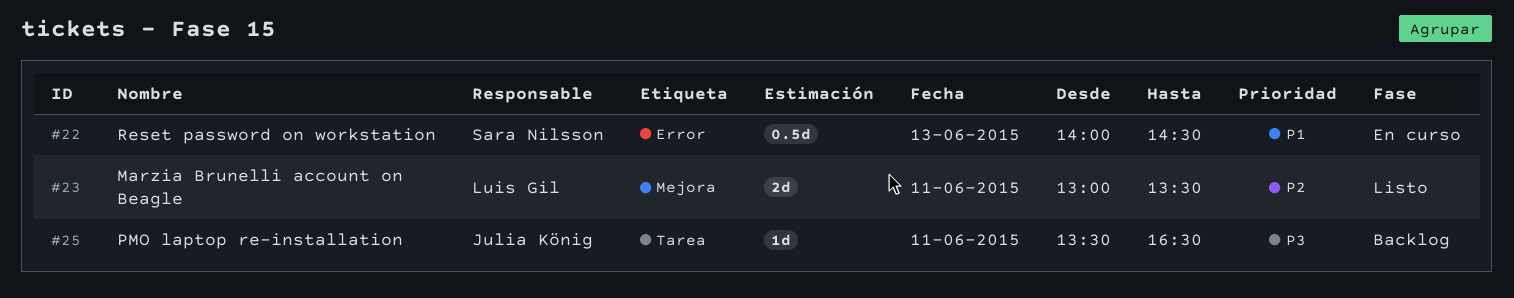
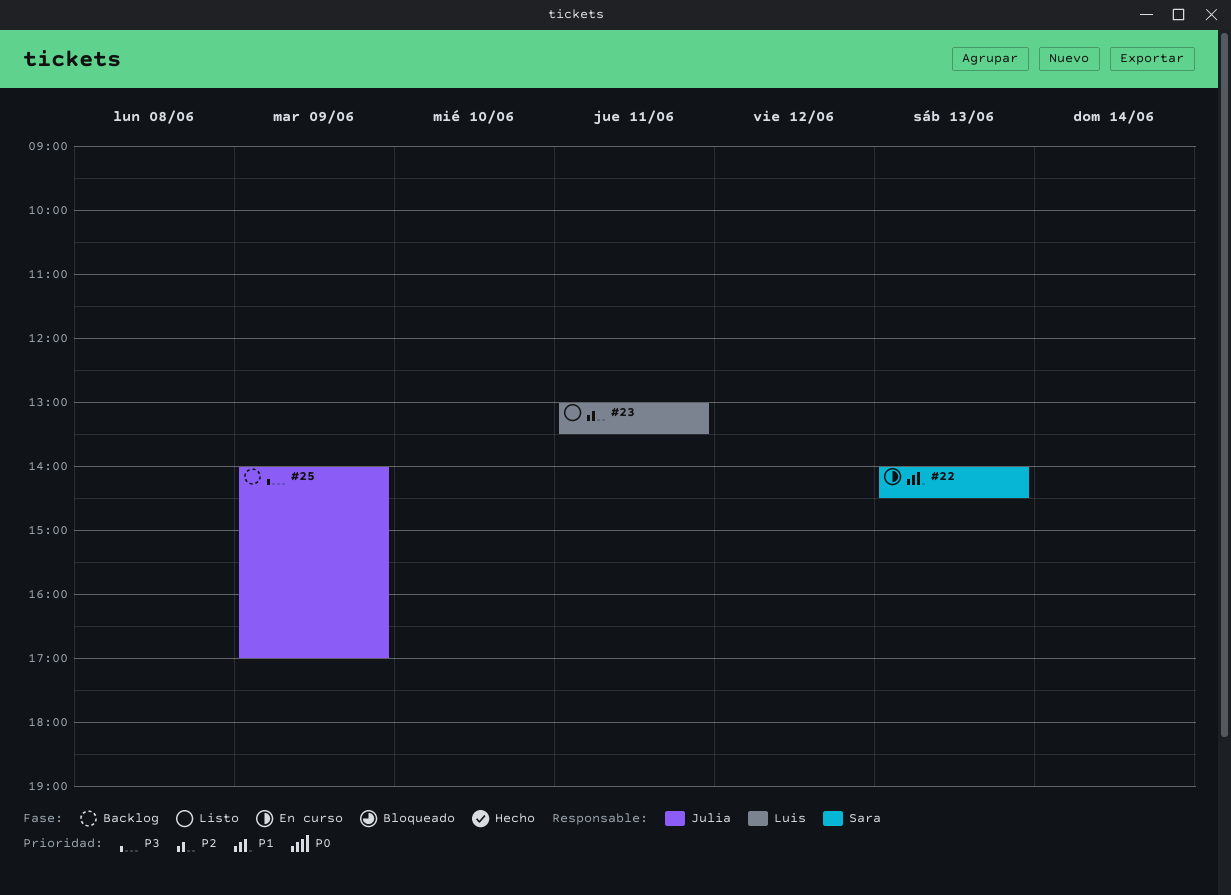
#25, day: Jun 11 -> Jun 9
#25, begins: 13:30 -> 14:00
#25, ends: 16:30 -> 17:00

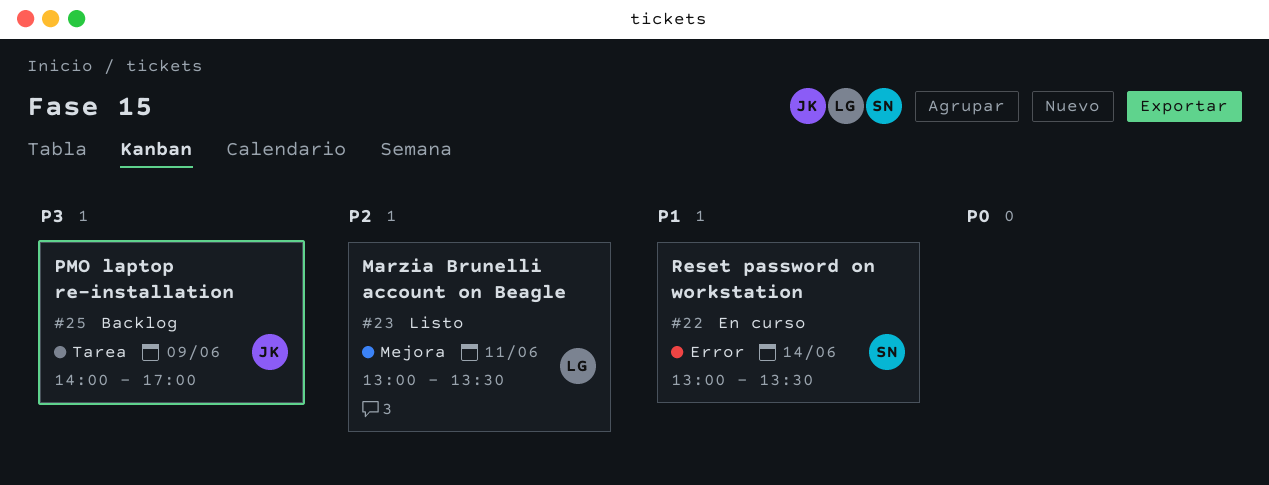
#22, day: Jun 13 -> Jun 14
#22, begins: 14:00 -> 13:00
#22, ends: 14:30 -> 13:30

